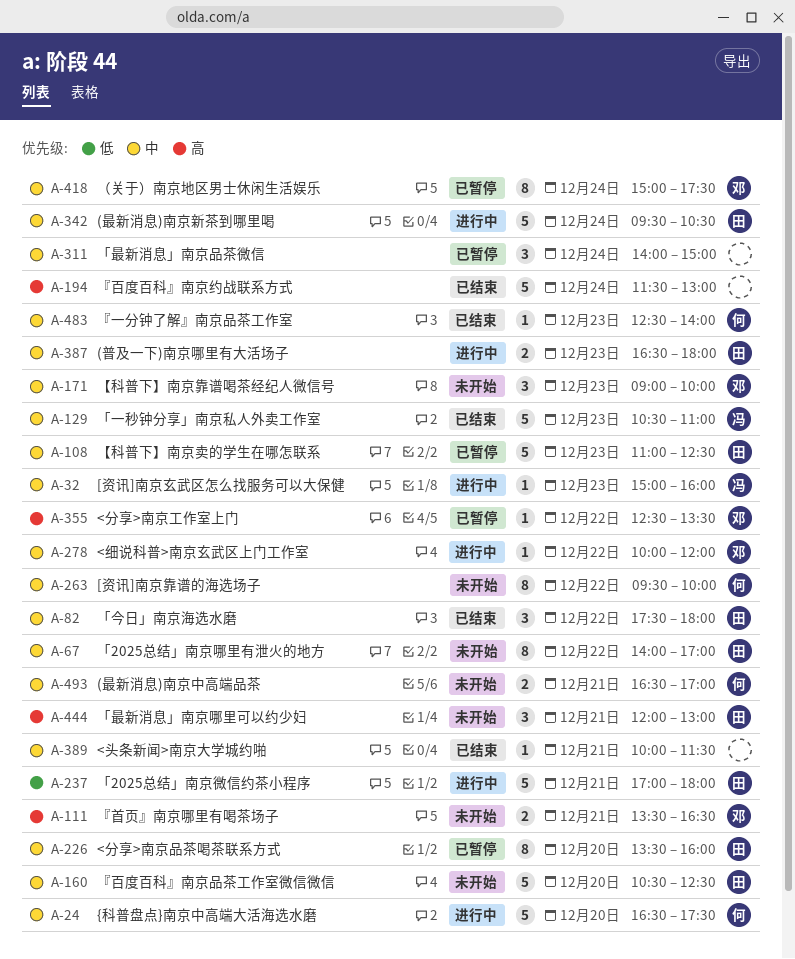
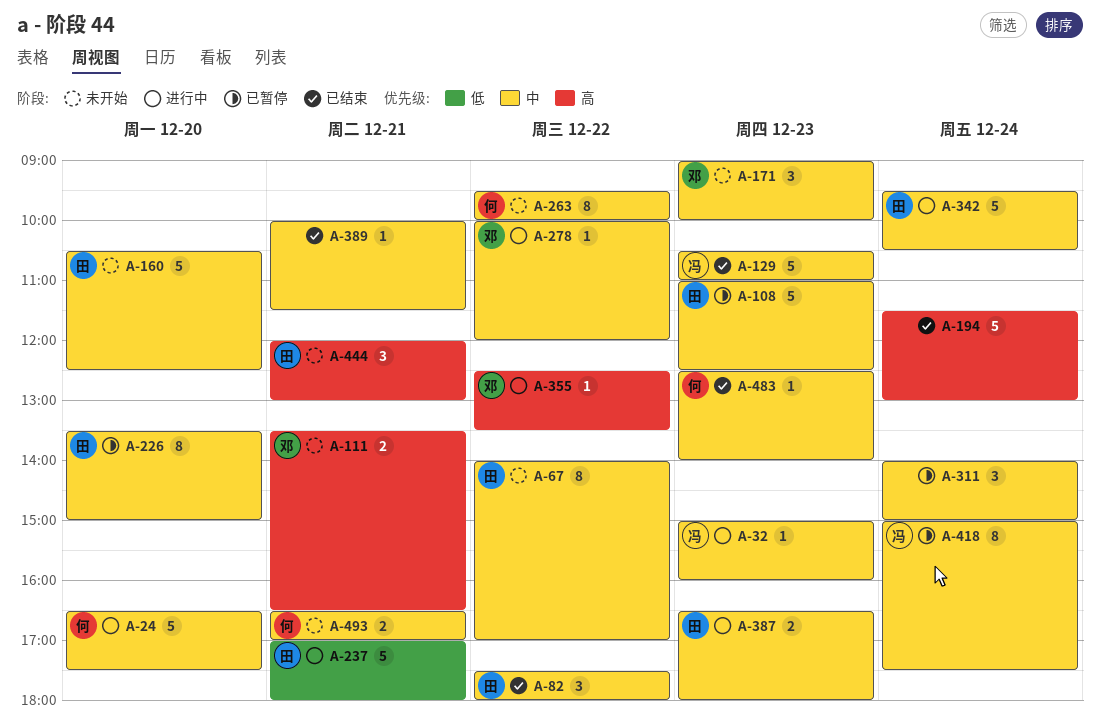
A-226, ends: 16:00 -> 15:00
A-355, status: 已暂停 -> 进行中
A-418, owner: 邓 -> 冯

